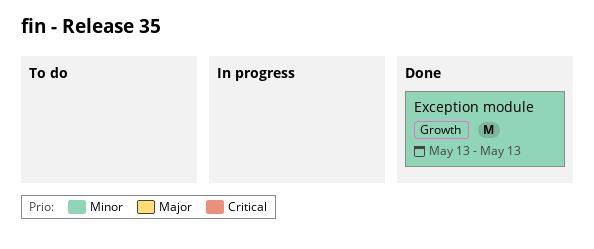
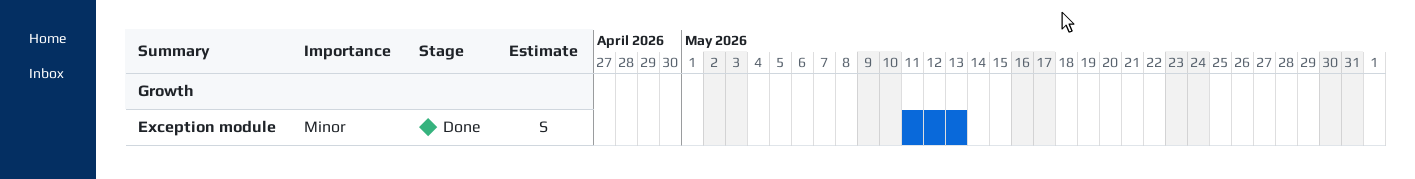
Exception module, estimate: M -> S
Exception module, start: May 13 -> May 11

